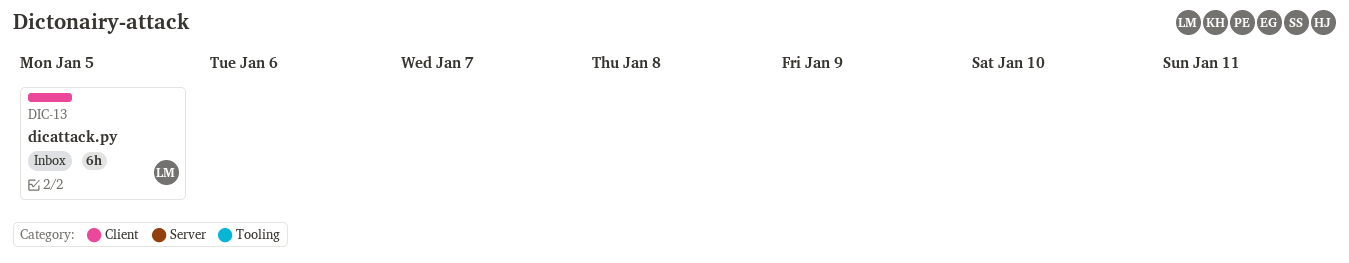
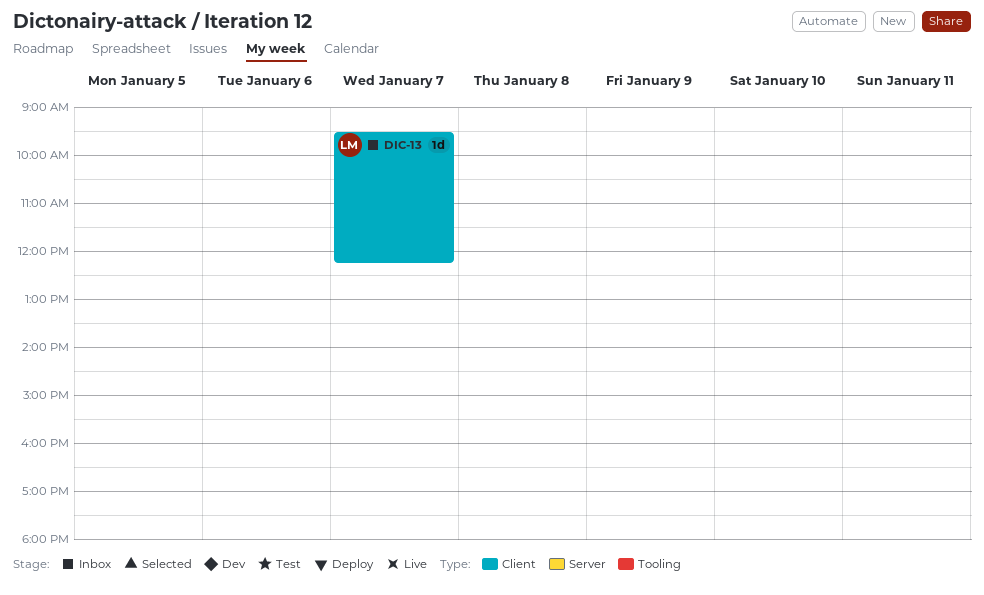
DIC-13, estimate: 6h -> 1d
DIC-13, day: Jan 5 -> Jan 7

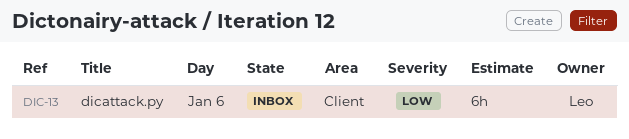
DIC-13, estimate: 1d -> 6h
DIC-13, day: Jan 7 -> Jan 6

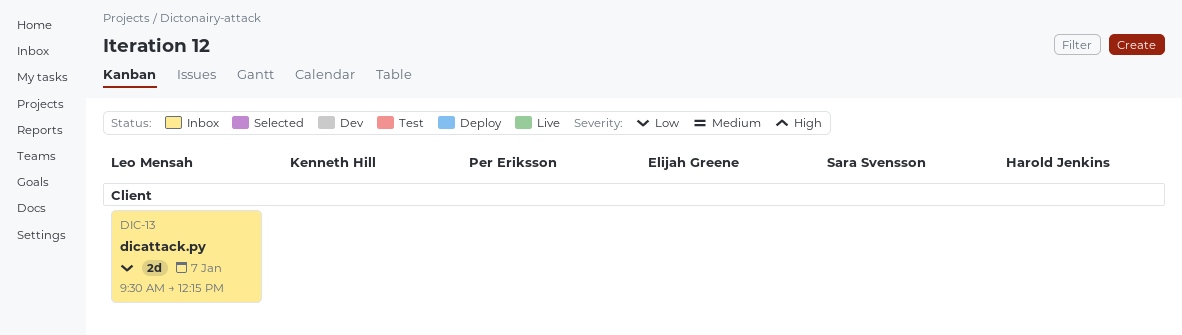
DIC-13, estimate: 6h -> 2d
DIC-13, day: Jan 6 -> Jan 7

